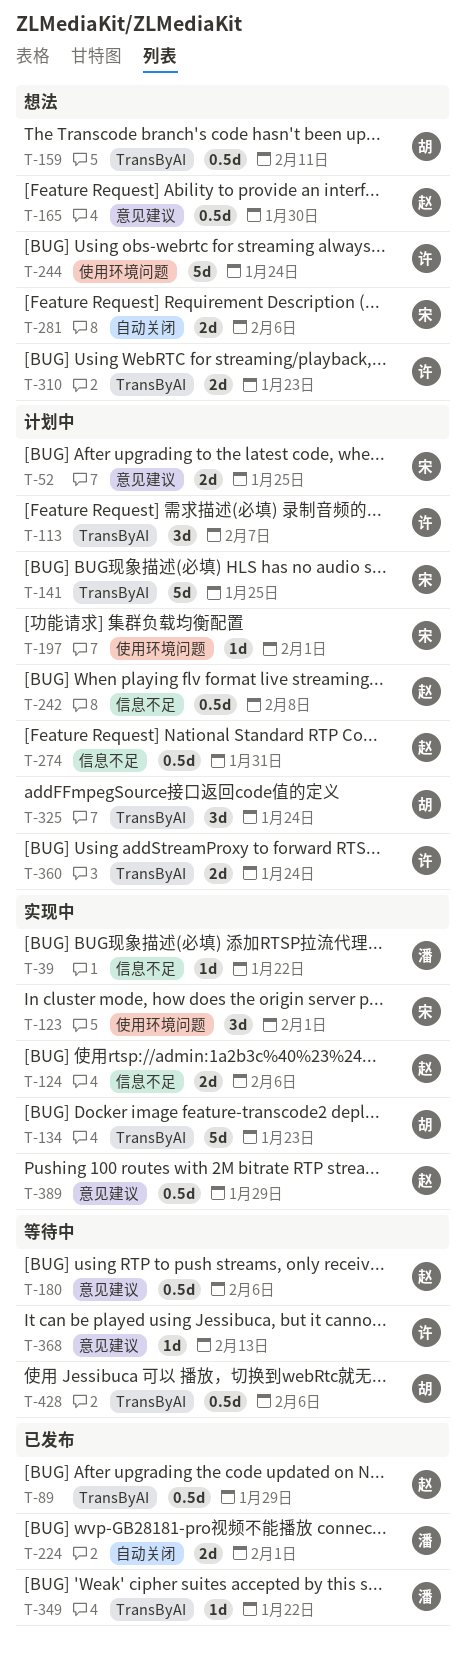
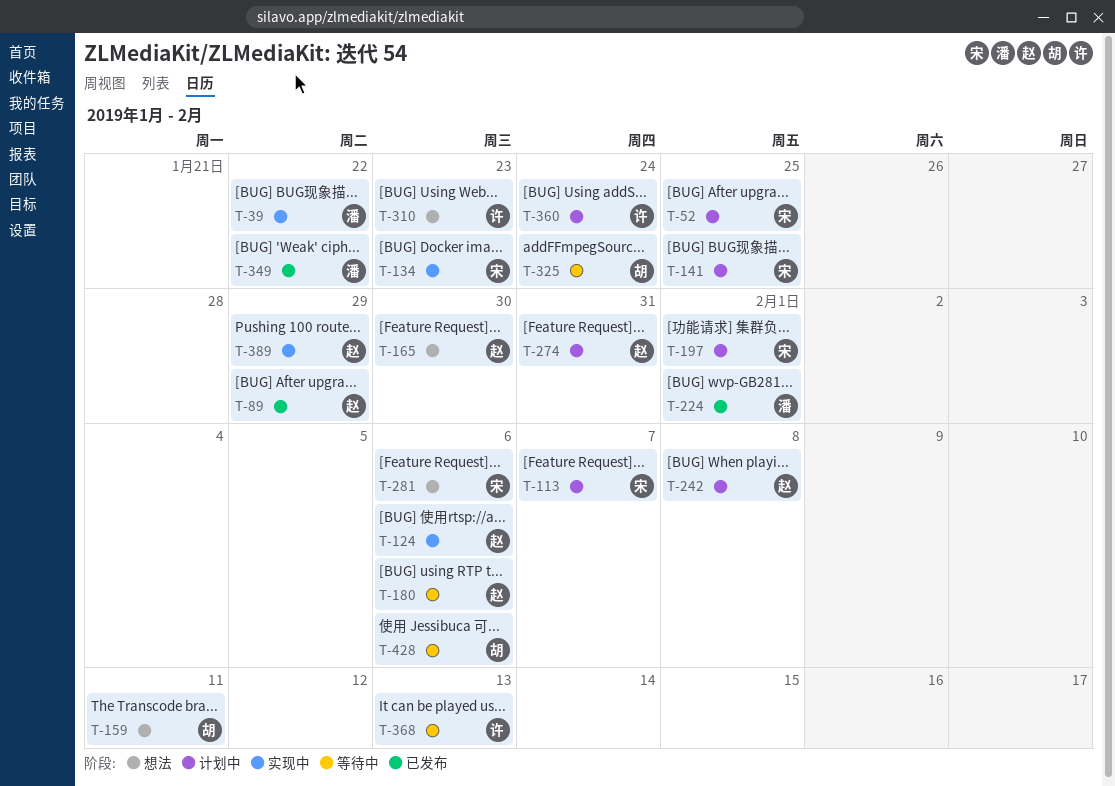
T-113, owner: 许 -> 宋
T-123: present -> none
T-134, owner: 胡 -> 宋
T-244: present -> none
T-325, status: 计划中 -> 等待中

